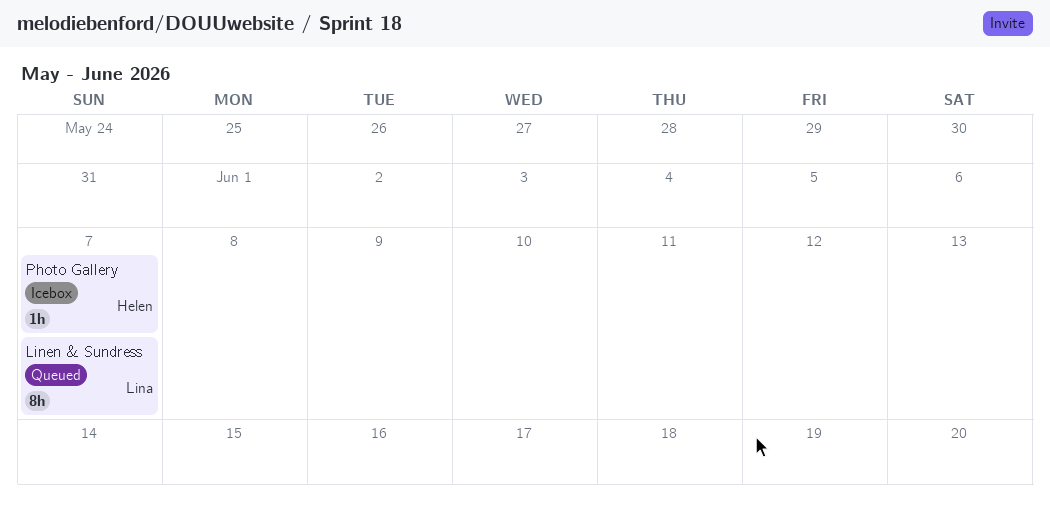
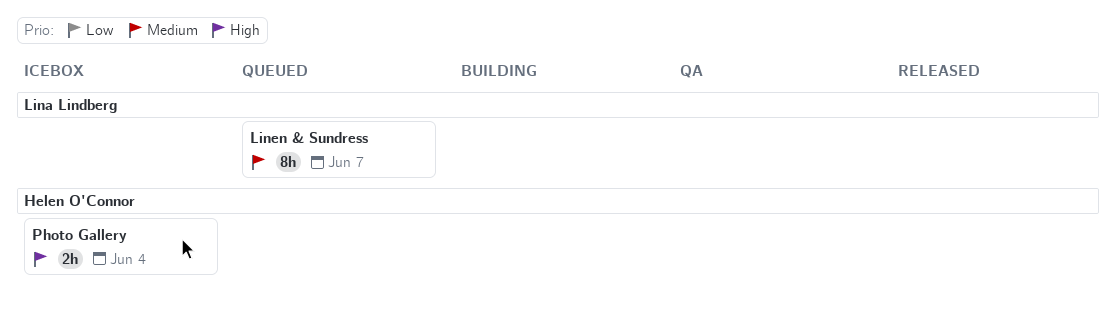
Photo Gallery, estimate: 1h -> 2h
Photo Gallery, due: Jun 7 -> Jun 4

